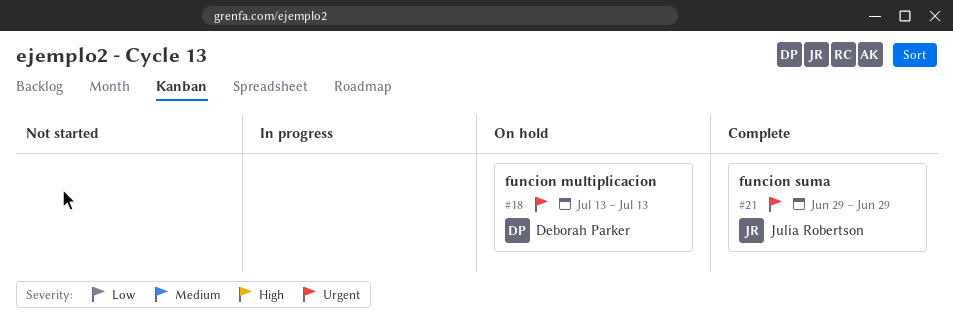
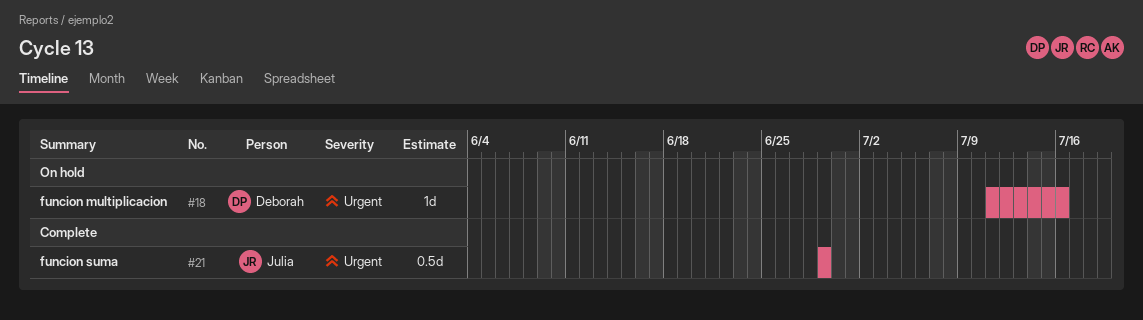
#18, start: Jul 13 -> Jul 11
#18, due: Jul 13 -> Jul 16

